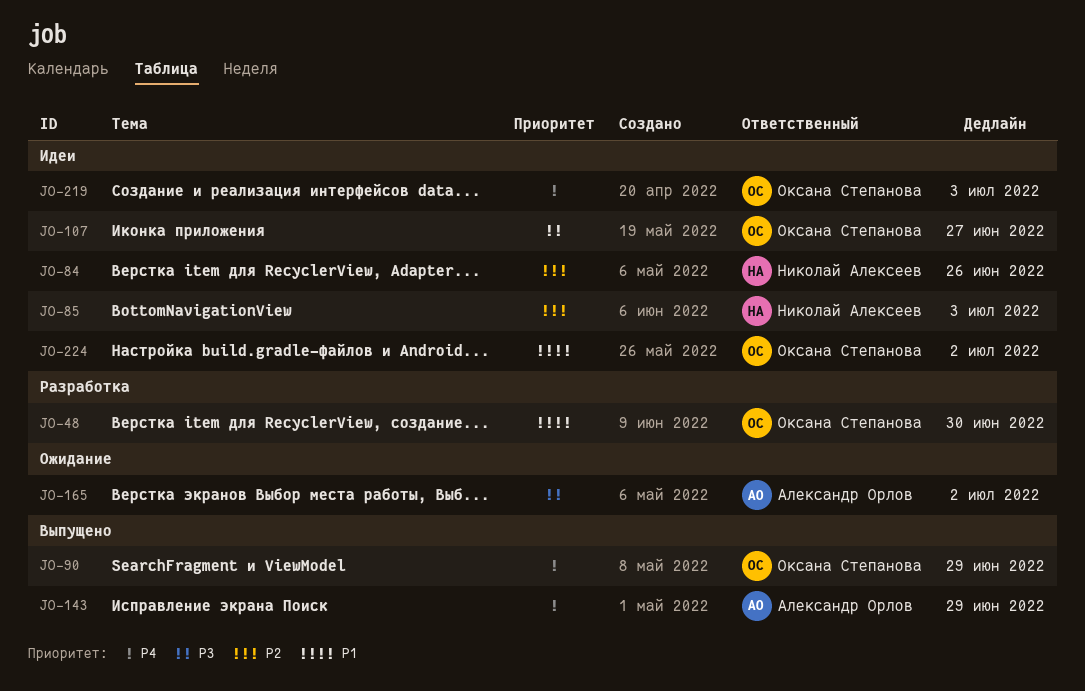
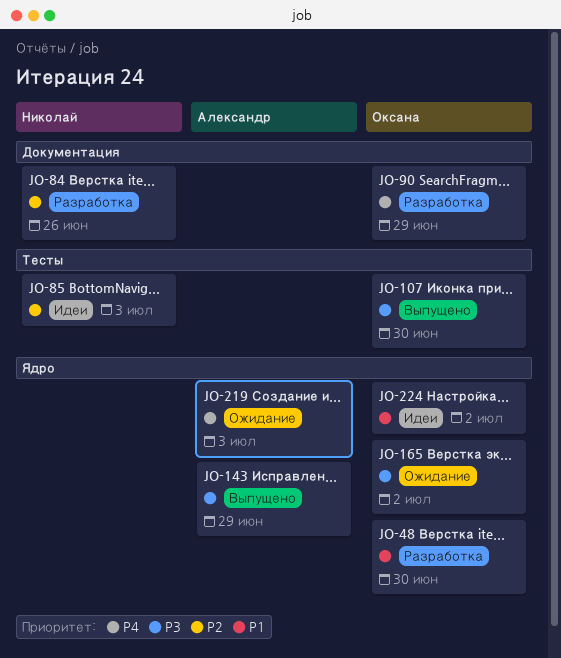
JO-84, status: Идеи -> Разработка
JO-90, status: Выпущено -> Разработка
JO-107, status: Идеи -> Выпущено
JO-107, due: Jun 27 -> Jun 30
JO-143, priority: P4 -> P3
JO-165, owner: Александр Орлов -> Оксана Степанова
JO-219, status: Идеи -> Ожидание
JO-219, owner: Оксана Степанова -> Александр Орлов

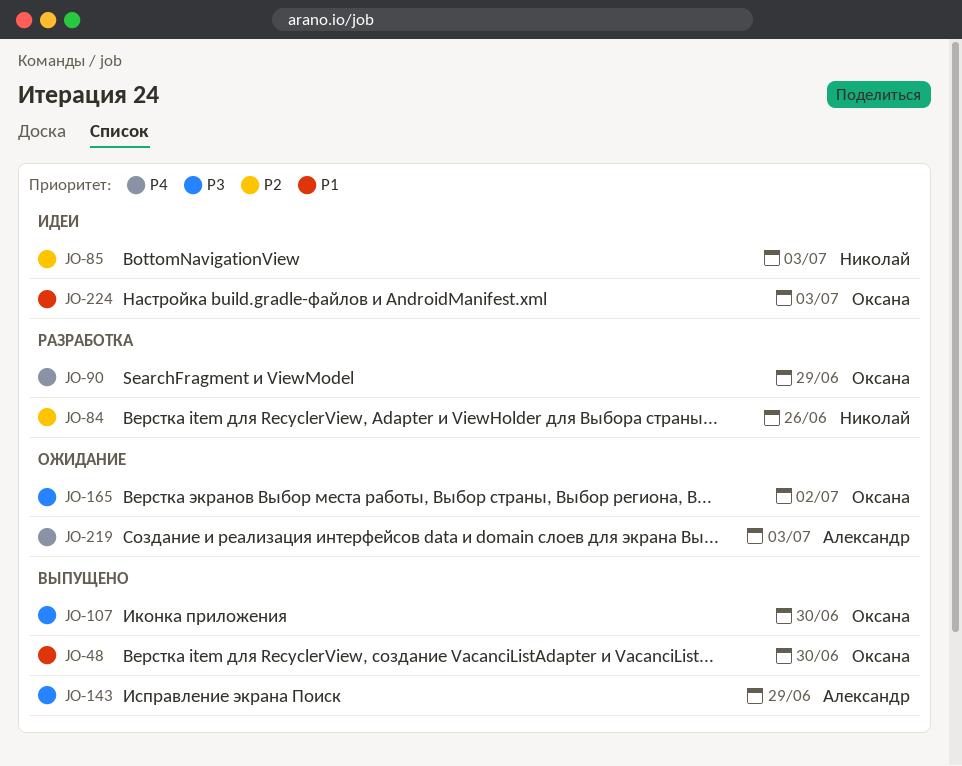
JO-48, status: Разработка -> Выпущено
JO-224, due: Jul 2 -> Jul 3

